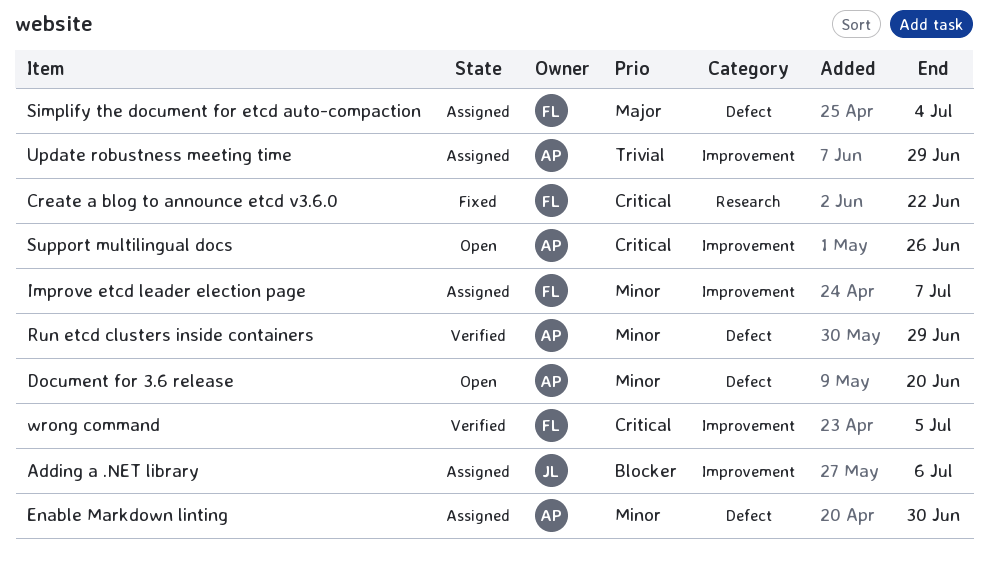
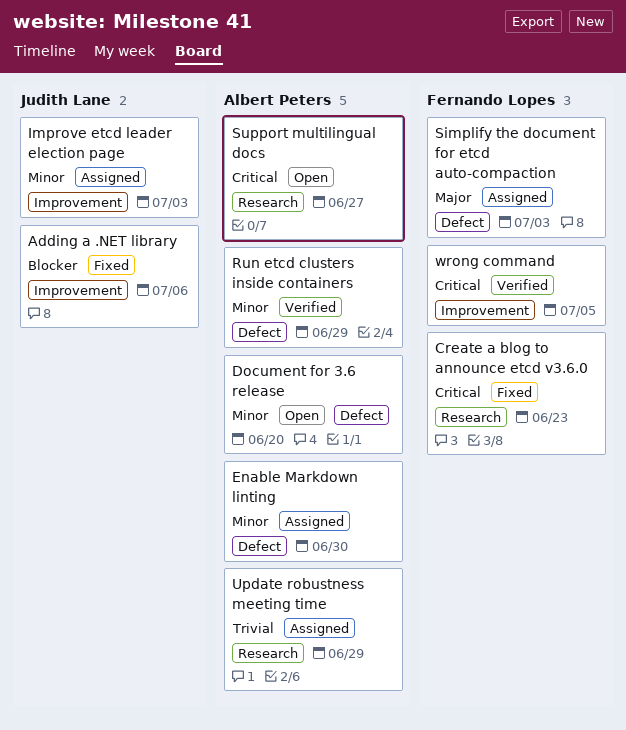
Adding a .NET library, status: Assigned -> Fixed
Create a blog to announce etcd v3.6.0, due: Jun 22 -> Jun 23
Improve etcd leader election page, owner: Fernando Lopes -> Judith Lane
Improve etcd leader election page, due: Jul 7 -> Jul 3
Simplify the document for etcd auto-compaction, due: Jul 4 -> Jul 3
Support multilingual docs, label: Improvement -> Research
Support multilingual docs, due: Jun 26 -> Jun 27
Update robustness meeting time, label: Improvement -> Research

